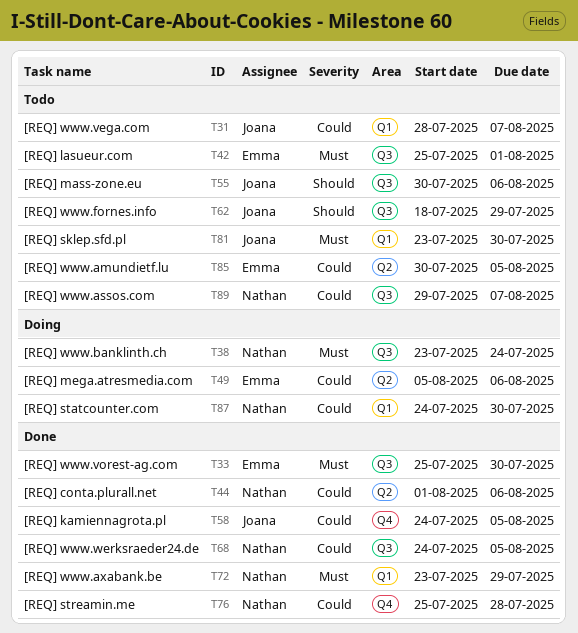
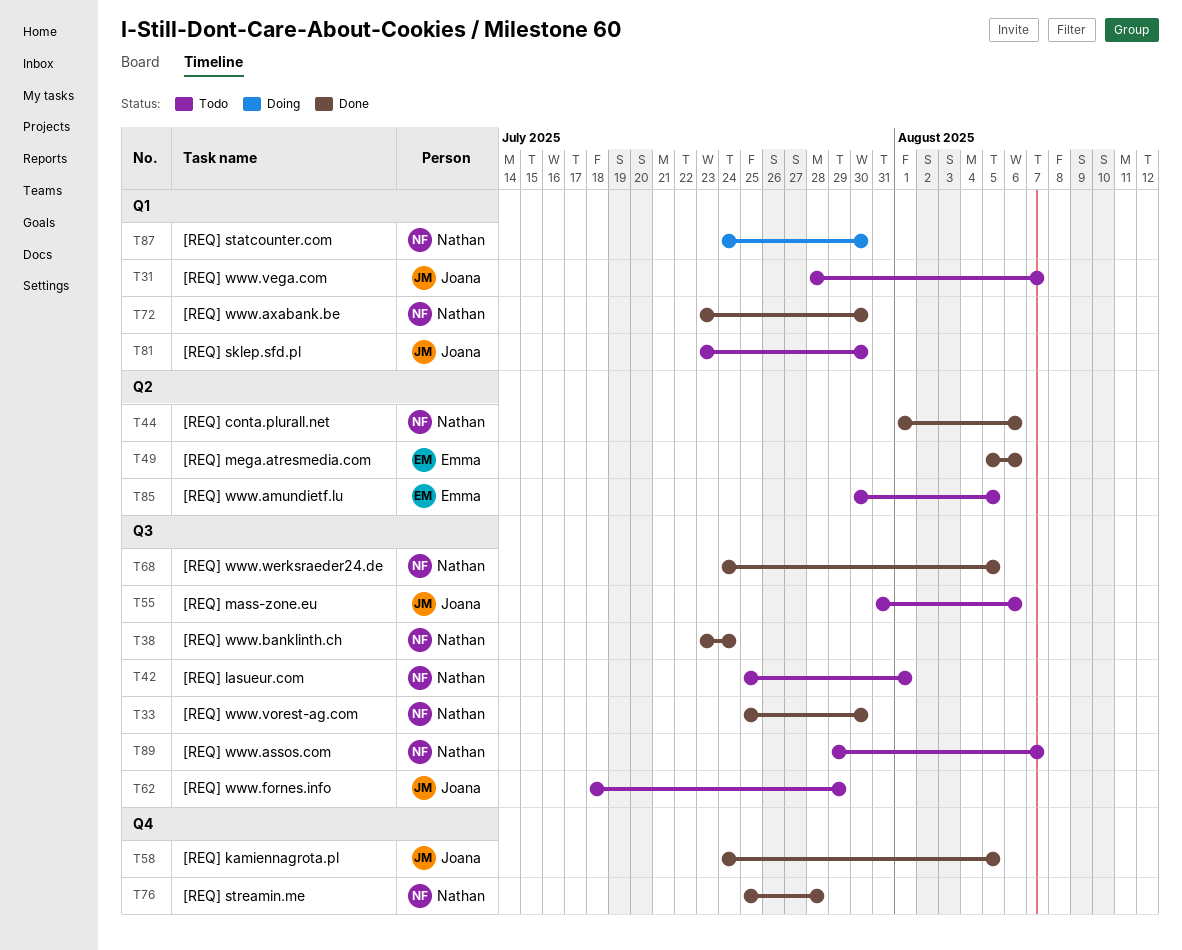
T33, owner: Emma -> Nathan
T38, status: Doing -> Done
T42, owner: Emma -> Nathan
T49, status: Doing -> Done
T55, start: Jul 30 -> Jul 31
T72, due: Jul 29 -> Jul 30

